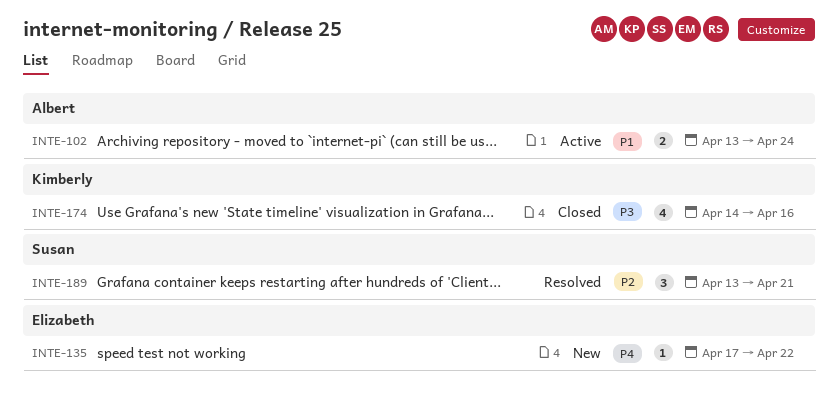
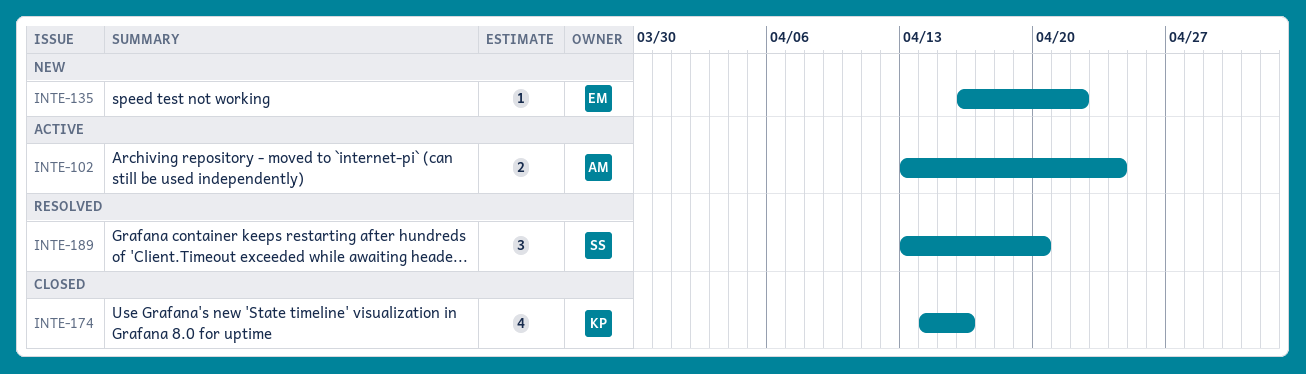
INTE-135, start: Apr 17 -> Apr 16
INTE-189, due: Apr 21 -> Apr 20

